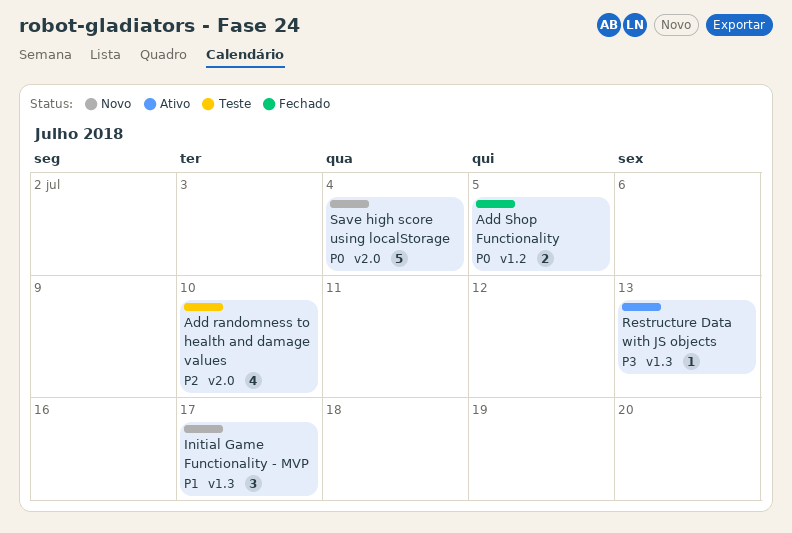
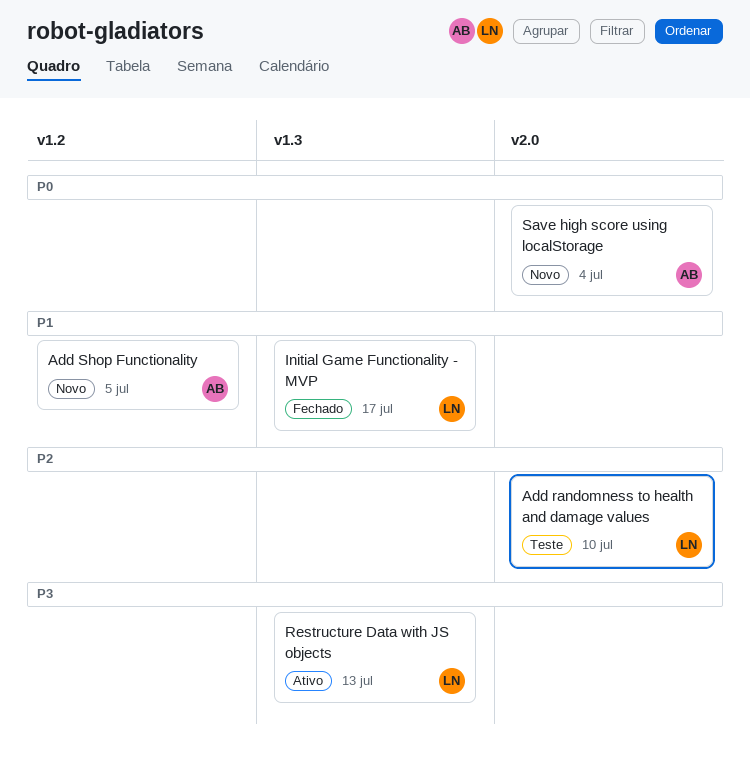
Add Shop Functionality, status: Fechado -> Novo
Add Shop Functionality, priority: P0 -> P1
Initial Game Functionality - MVP, status: Novo -> Fechado

